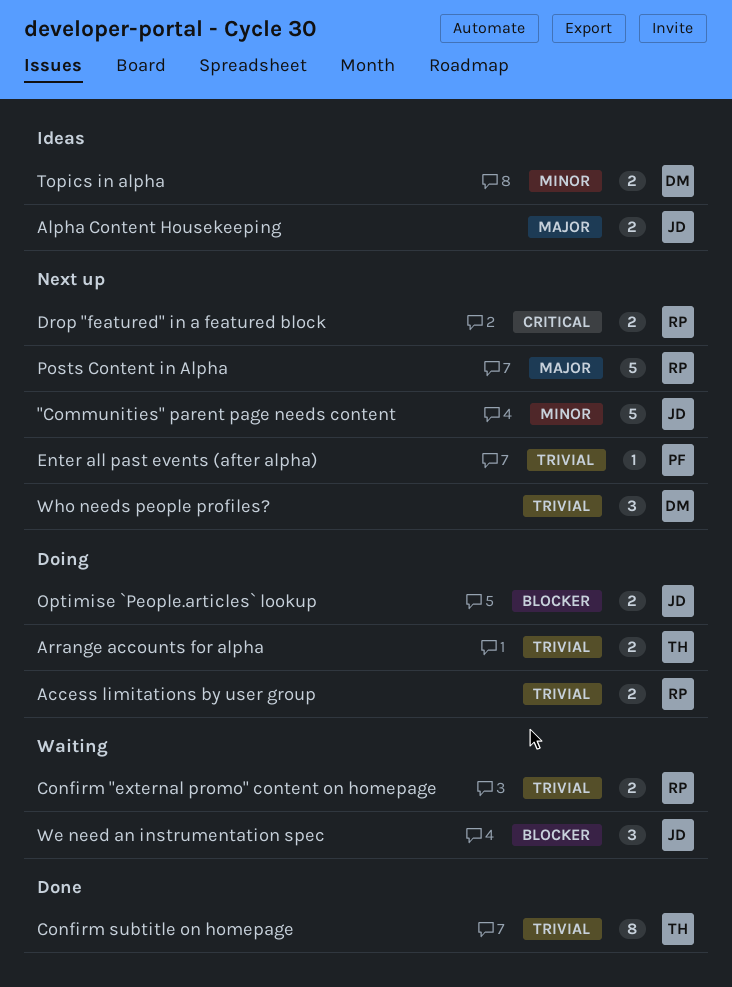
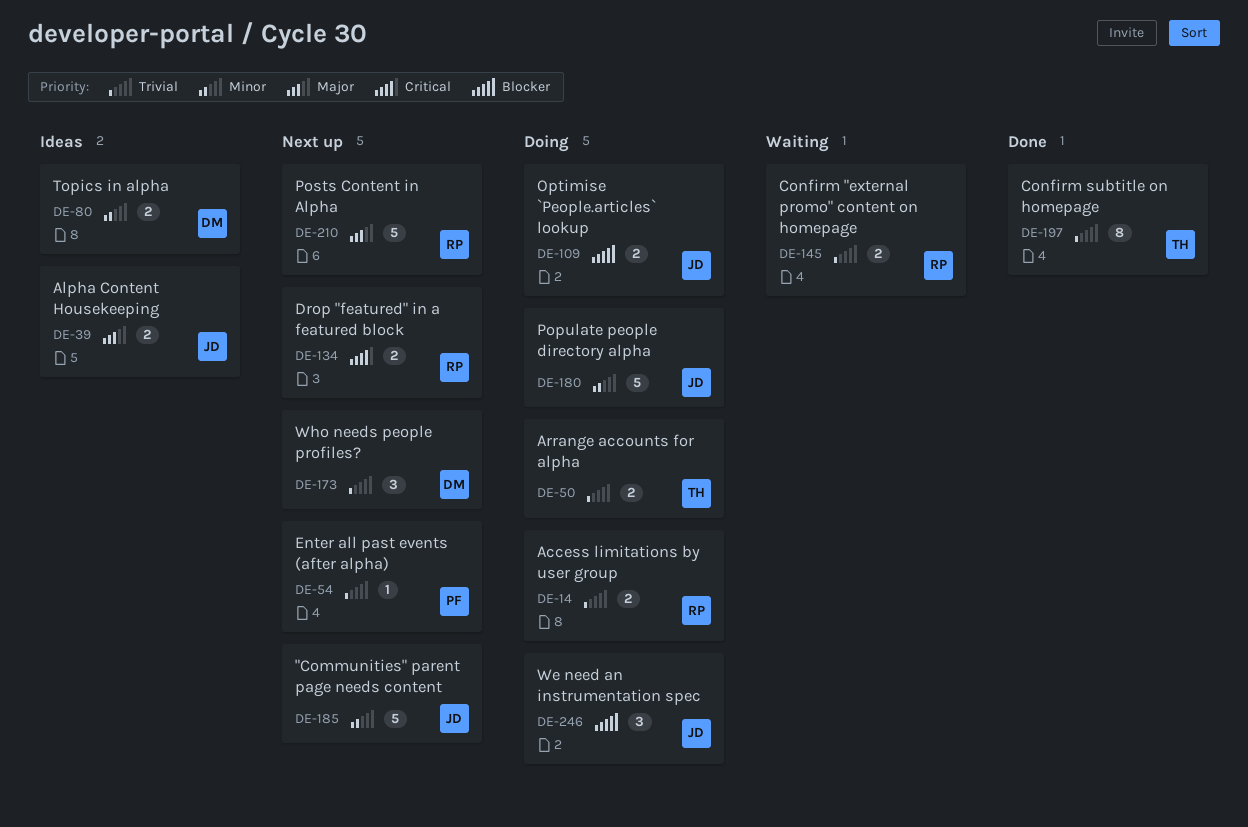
Populate people directory alpha: none -> present
We need an instrumentation spec, status: Waiting -> Doing

